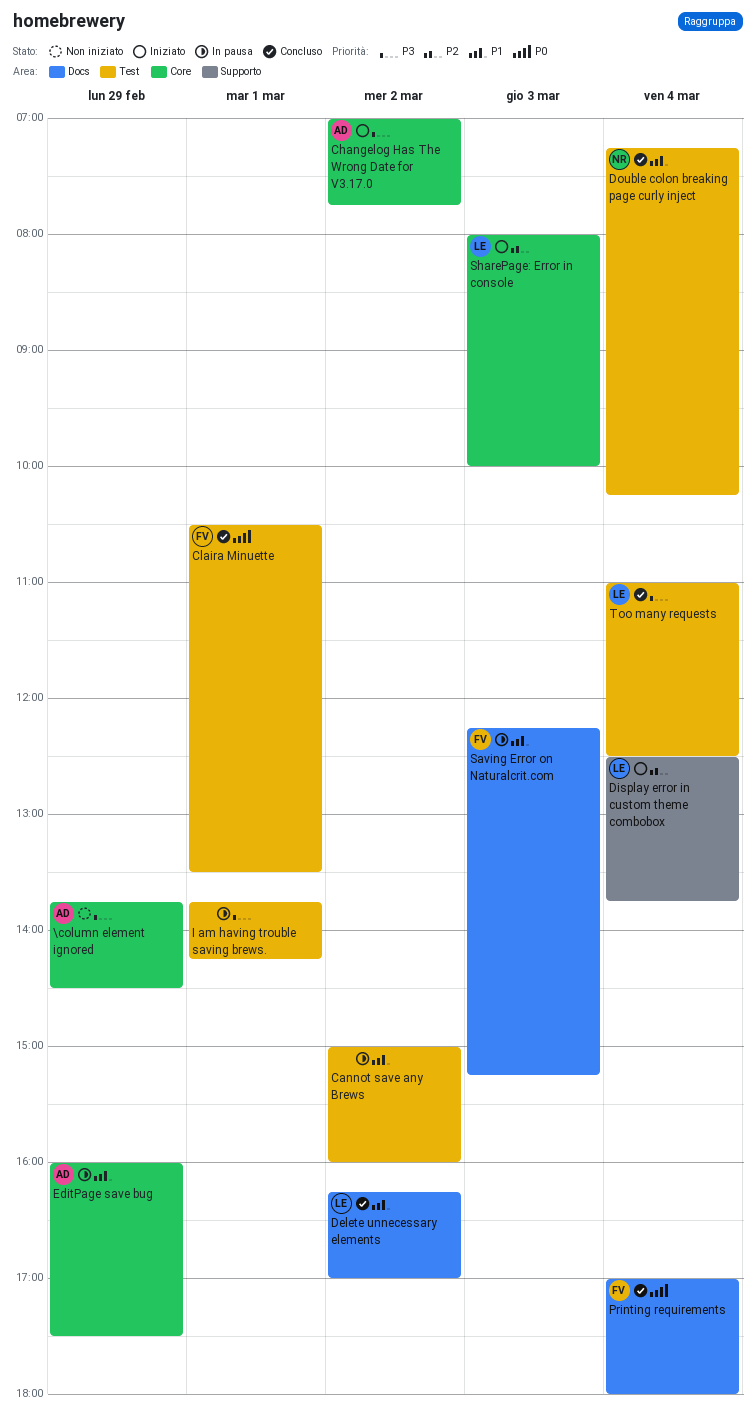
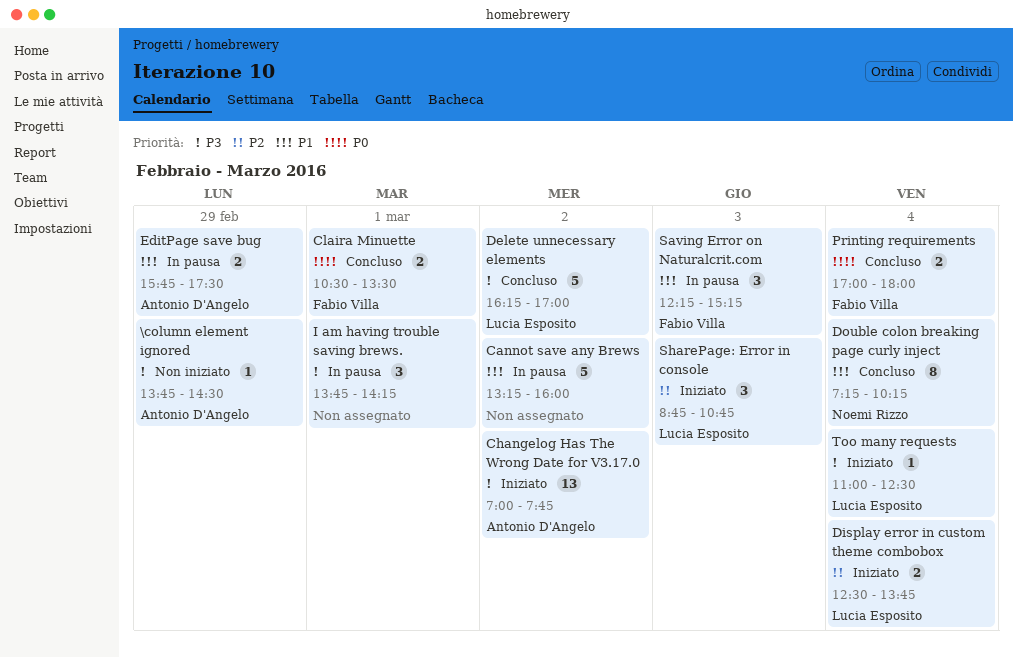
Cannot save any Brews, begins: 15:00 -> 13:15
Delete unnecessary elements, priority: P1 -> P3
EditPage save bug, begins: 16:00 -> 15:45
SharePage: Error in console, begins: 08:00 -> 08:45
SharePage: Error in console, ends: 10:00 -> 10:45
Too many requests, status: Concluso -> Iniziato

